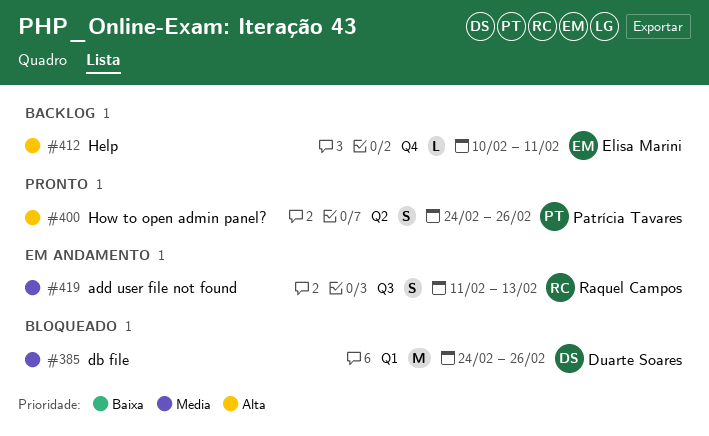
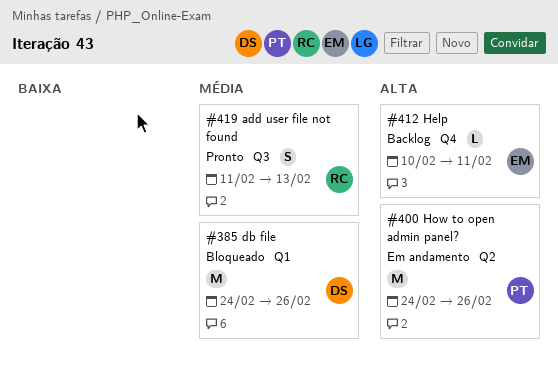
#400, status: Pronto -> Em andamento
#400, estimate: S -> M
#419, status: Em andamento -> Pronto

